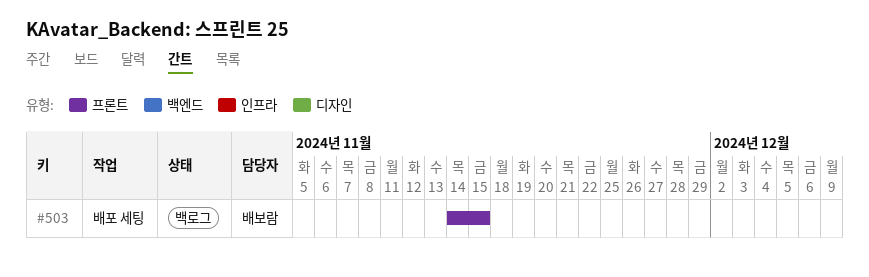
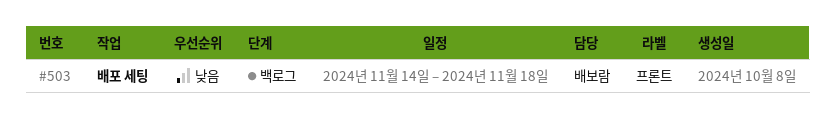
#503, due: Nov 15 -> Nov 18

